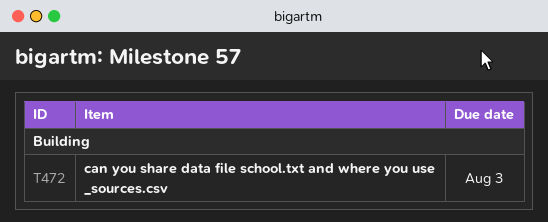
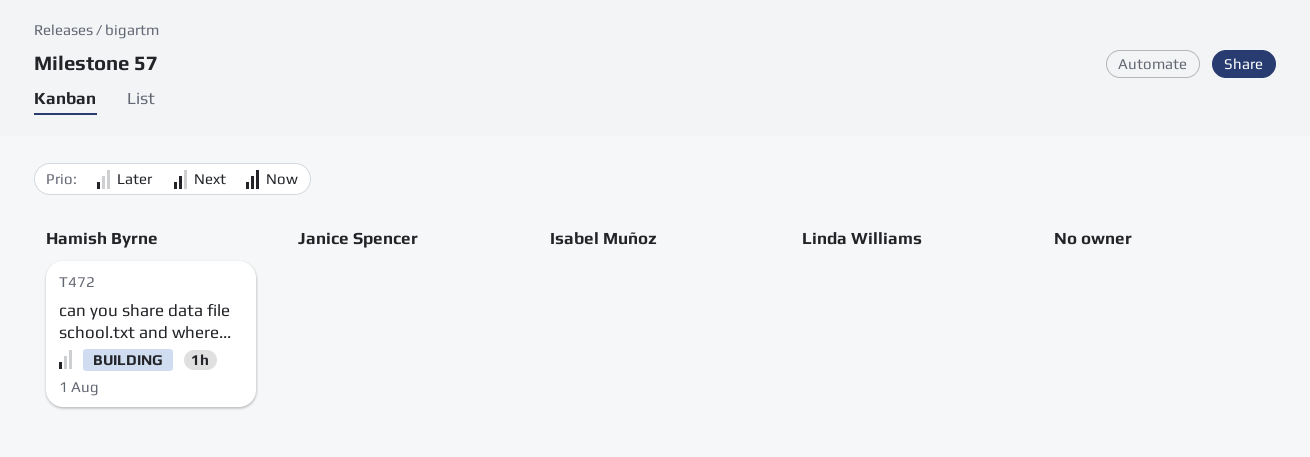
T472, due: Aug 3 -> Aug 1

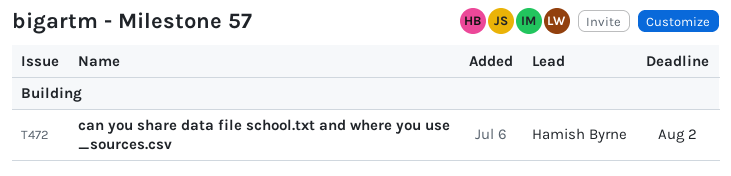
T472, due: Aug 1 -> Aug 2

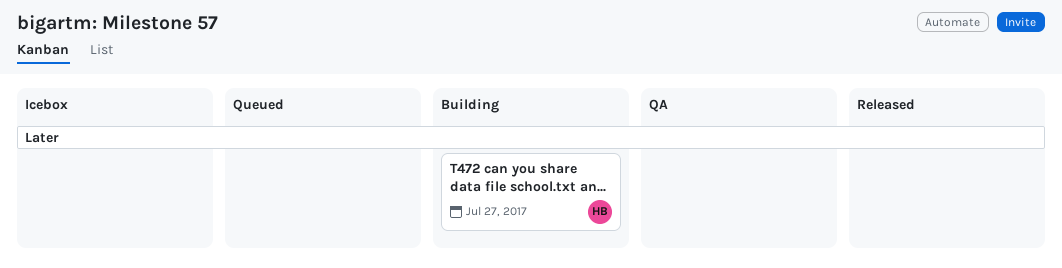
T472, due: Aug 2 -> Jul 27

